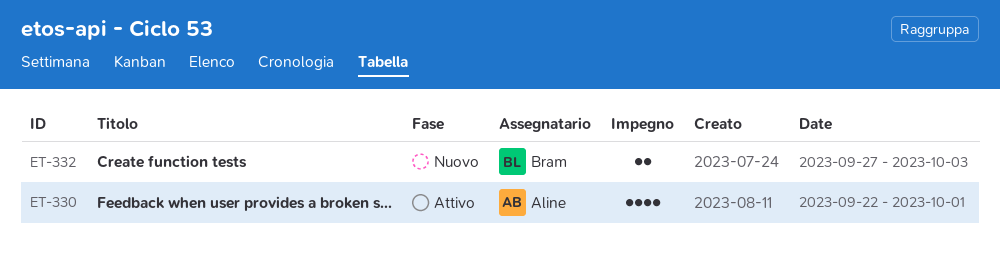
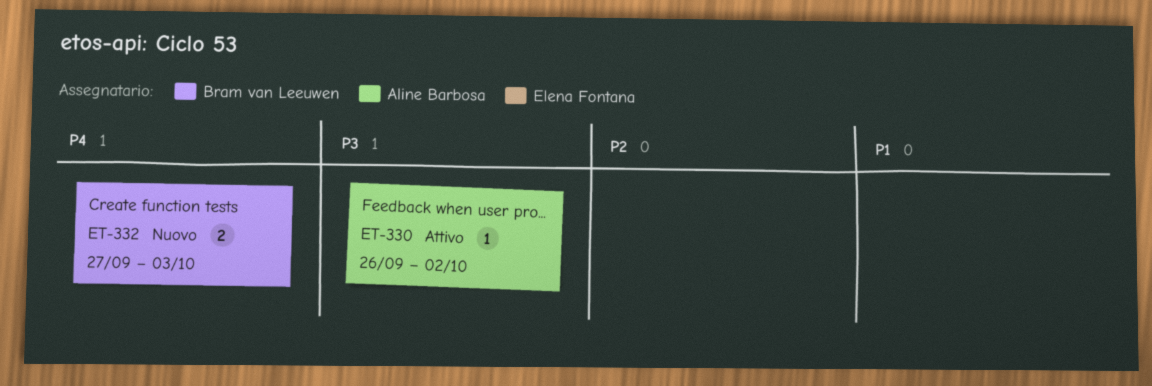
ET-330, estimate: 4 -> 1
ET-330, start: Sep 22 -> Sep 26
ET-330, due: Oct 1 -> Oct 2

